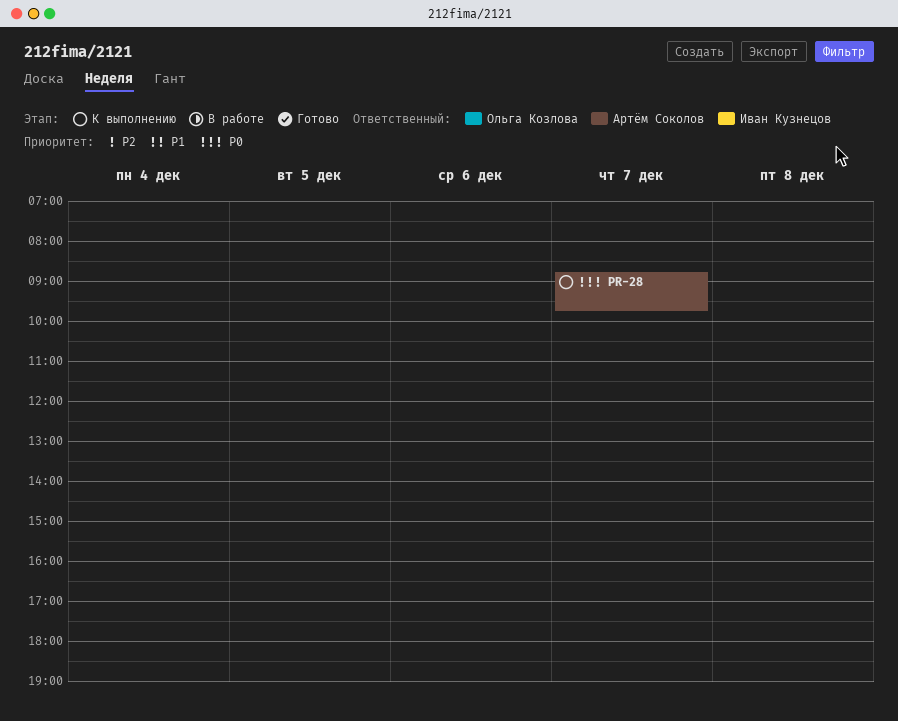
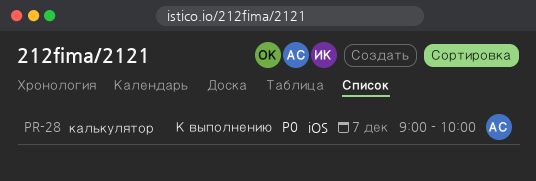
PR-28, begins: 08:45 -> 09:00
PR-28, ends: 09:45 -> 10:00

